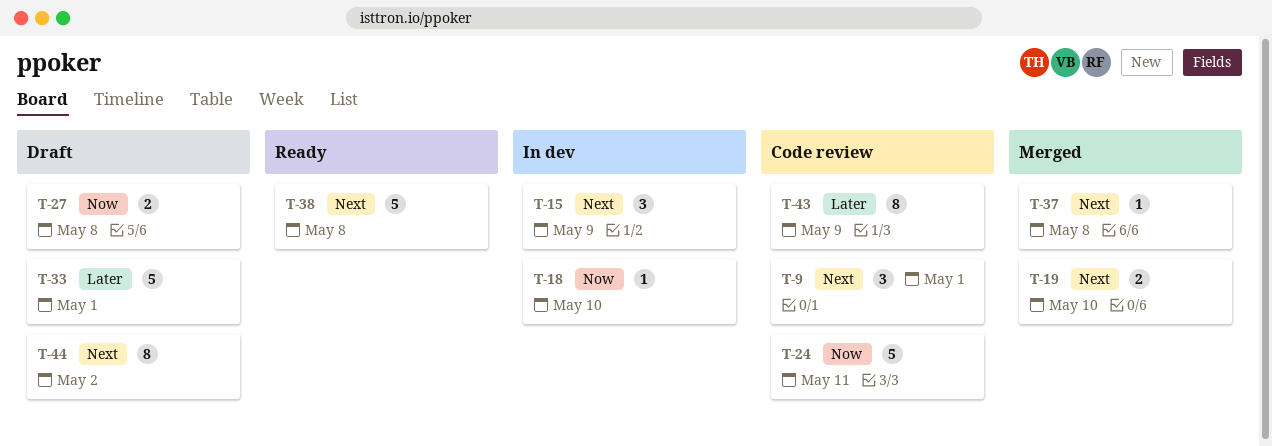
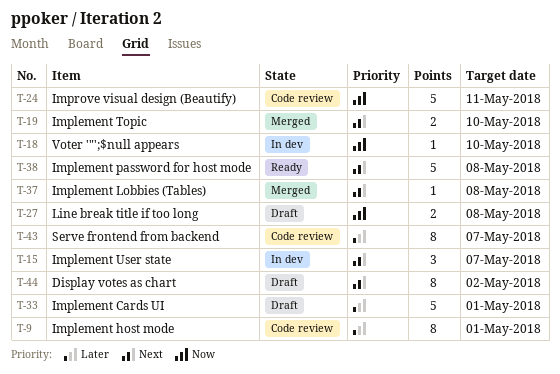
T-9, priority: Next -> Later
T-9, estimate: 3 -> 8
T-15, due: May 9 -> May 7
T-43, due: May 9 -> May 7

